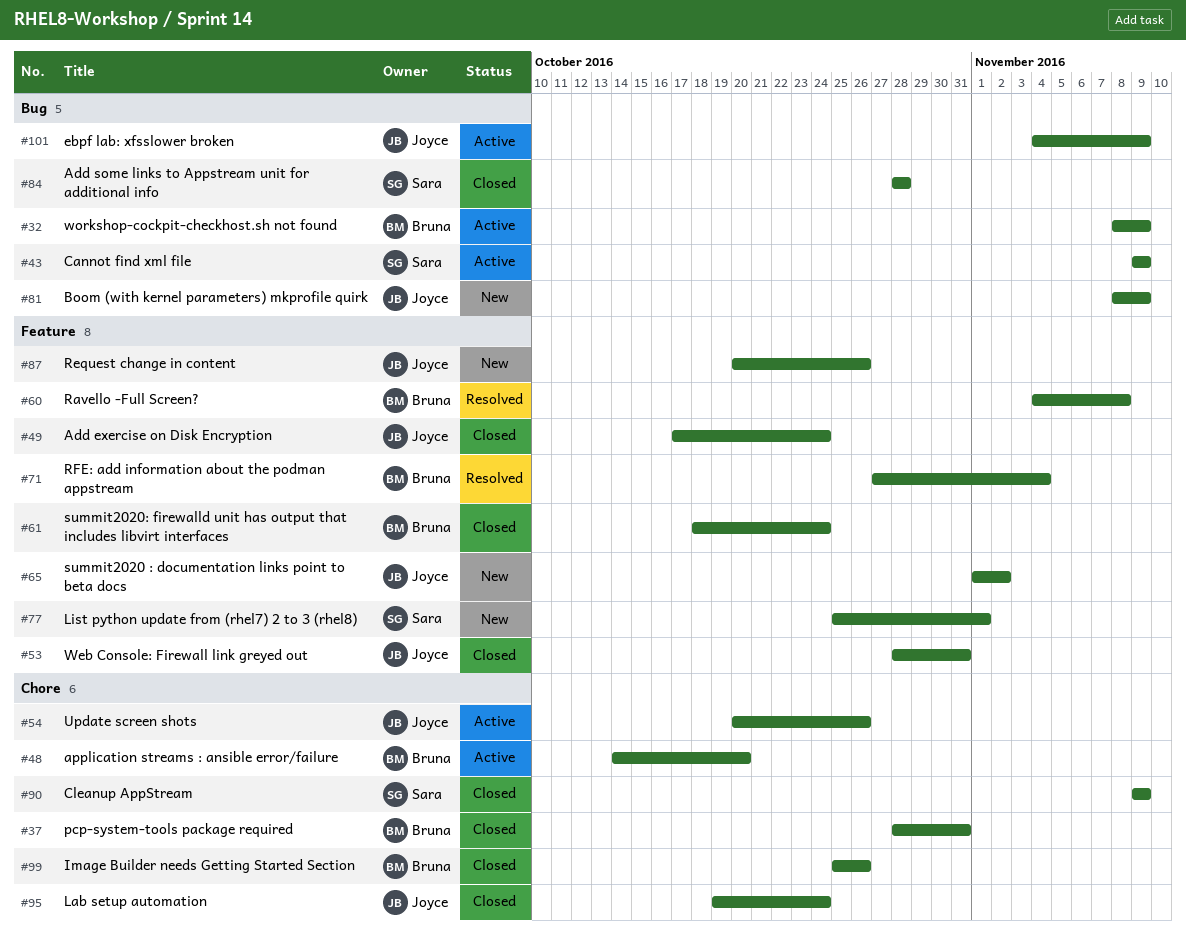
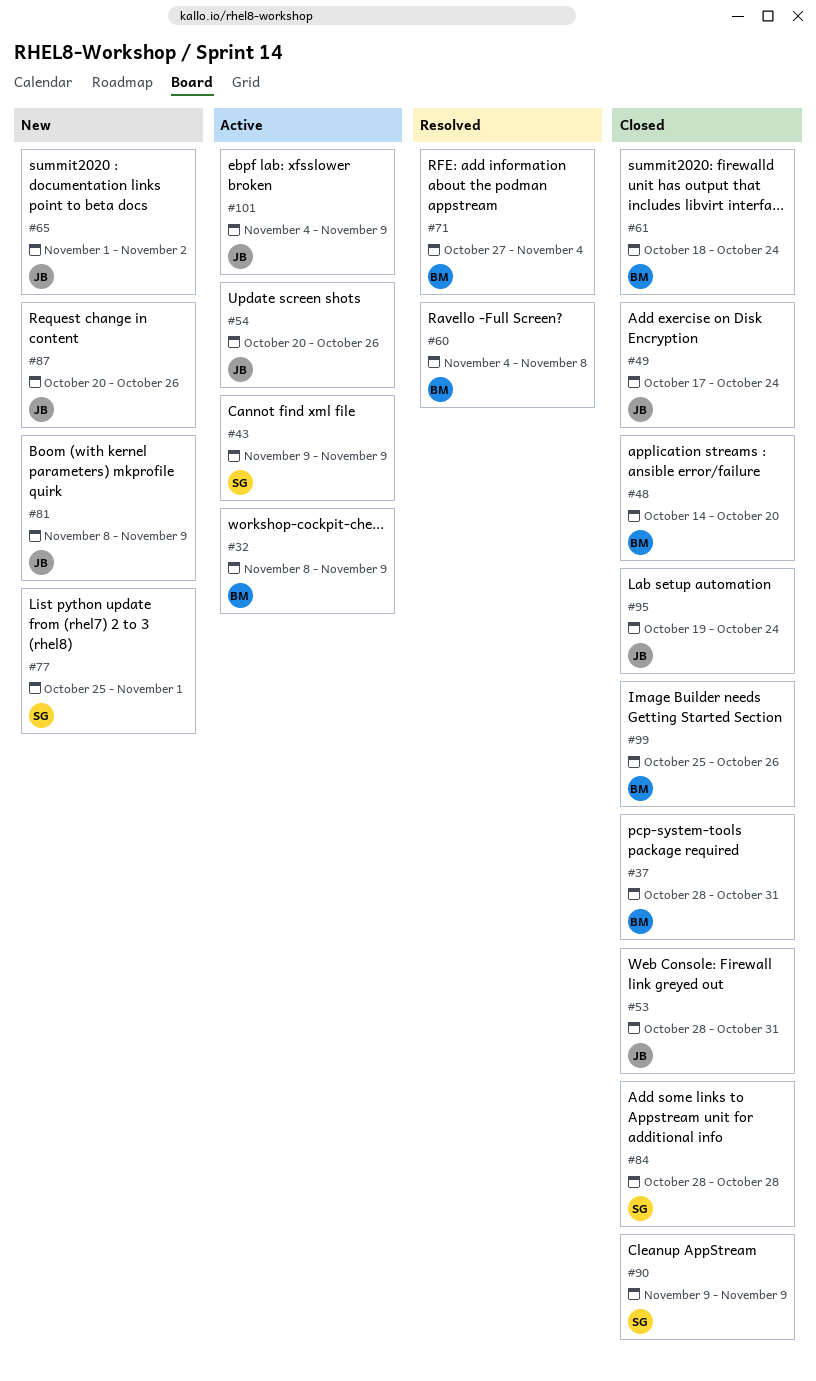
#48, status: Active -> Closed

